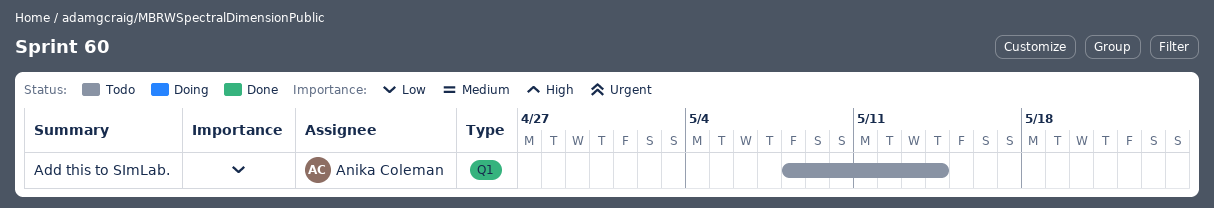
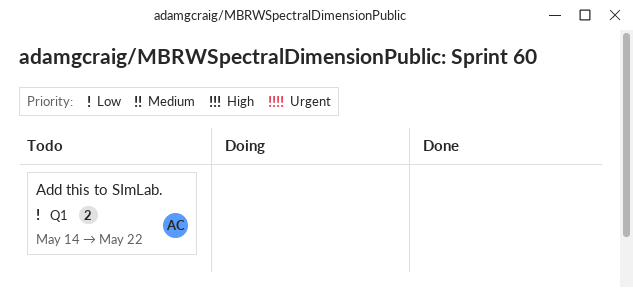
Add this to SImLab., start: May 8 -> May 14
Add this to SImLab., due: May 14 -> May 22

